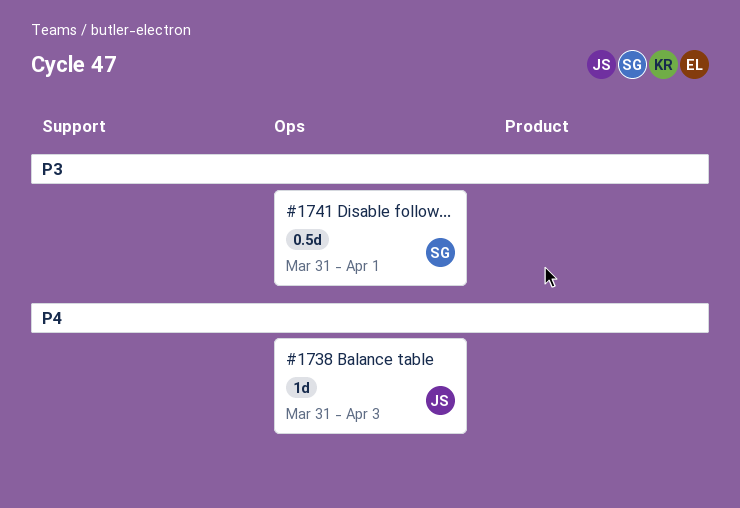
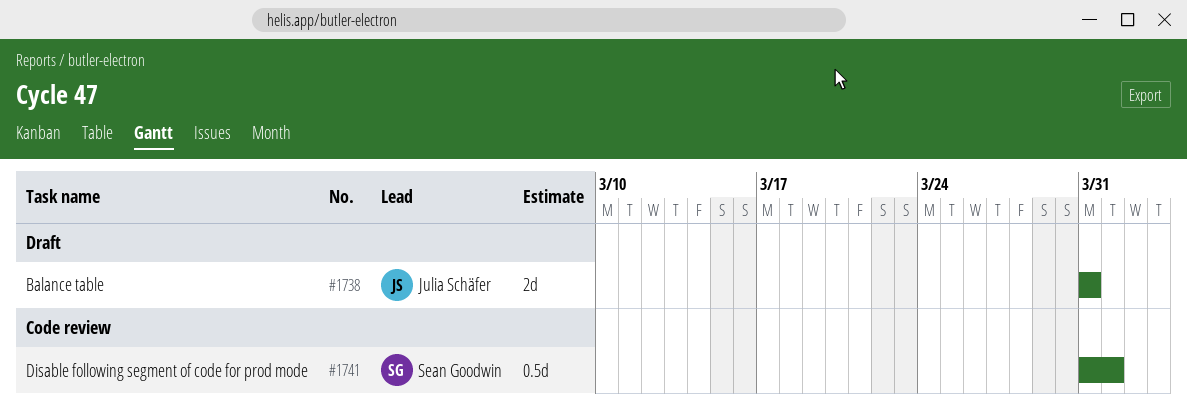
#1738, estimate: 1d -> 2d
#1738, due: Apr 3 -> Mar 31

